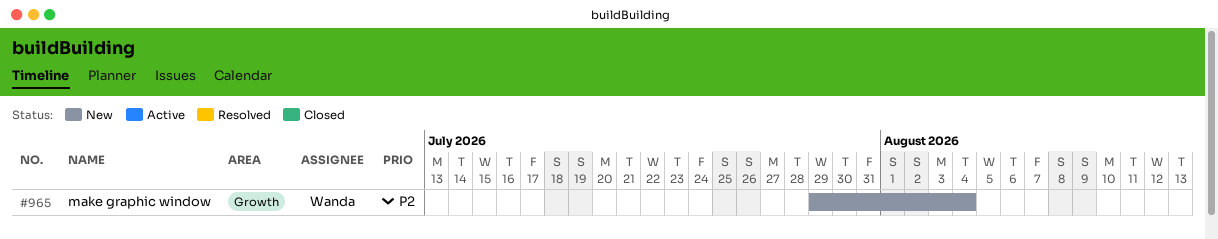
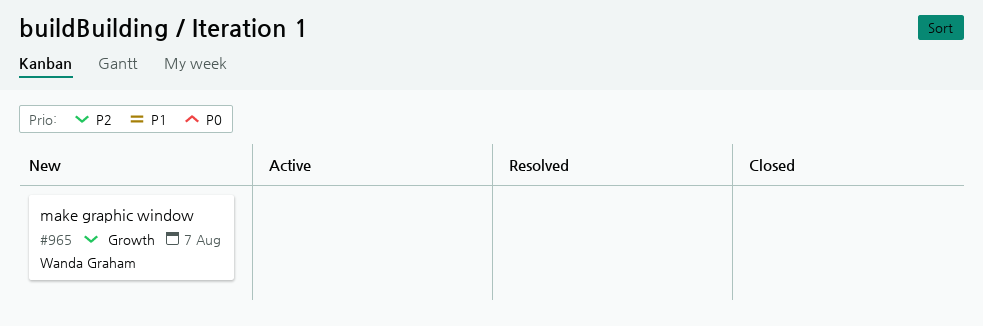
#965, due: Aug 4 -> Aug 7

